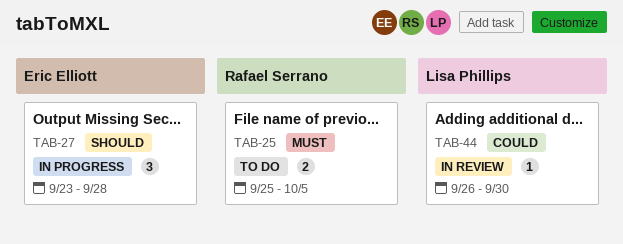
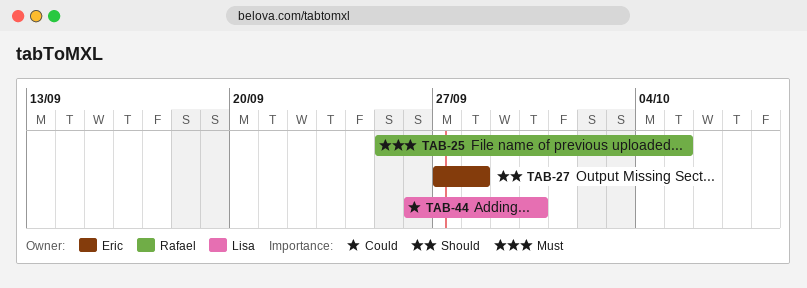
TAB-27, start: Sep 23 -> Sep 27

